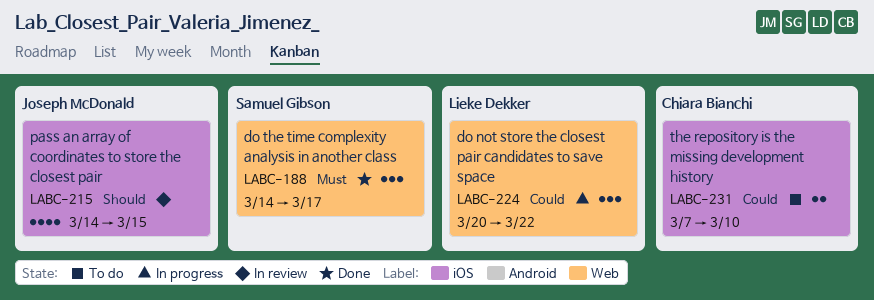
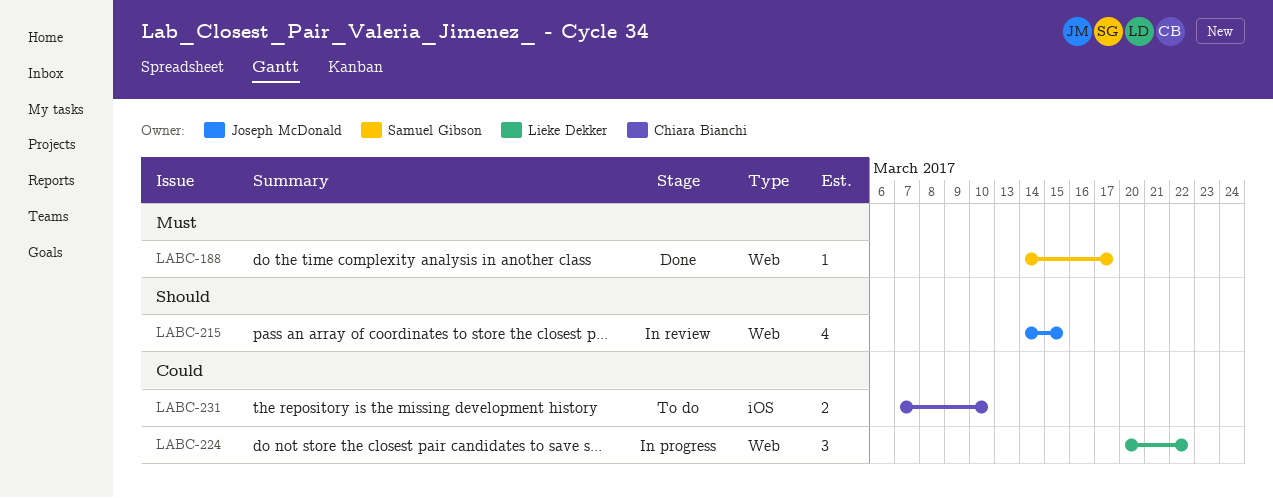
LABC-188, estimate: 3 -> 1
LABC-215, label: iOS -> Web

